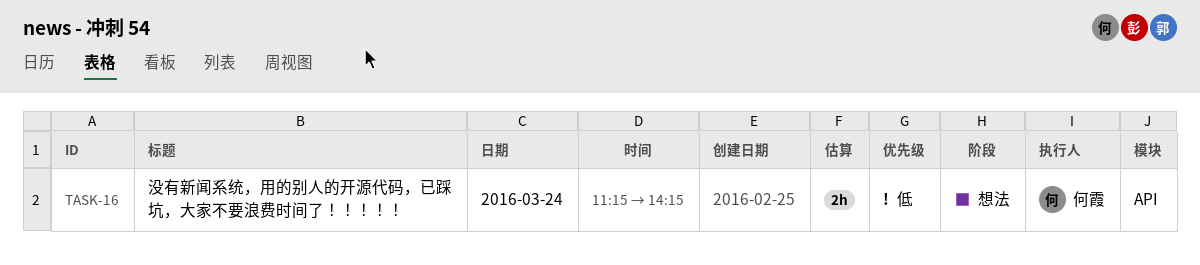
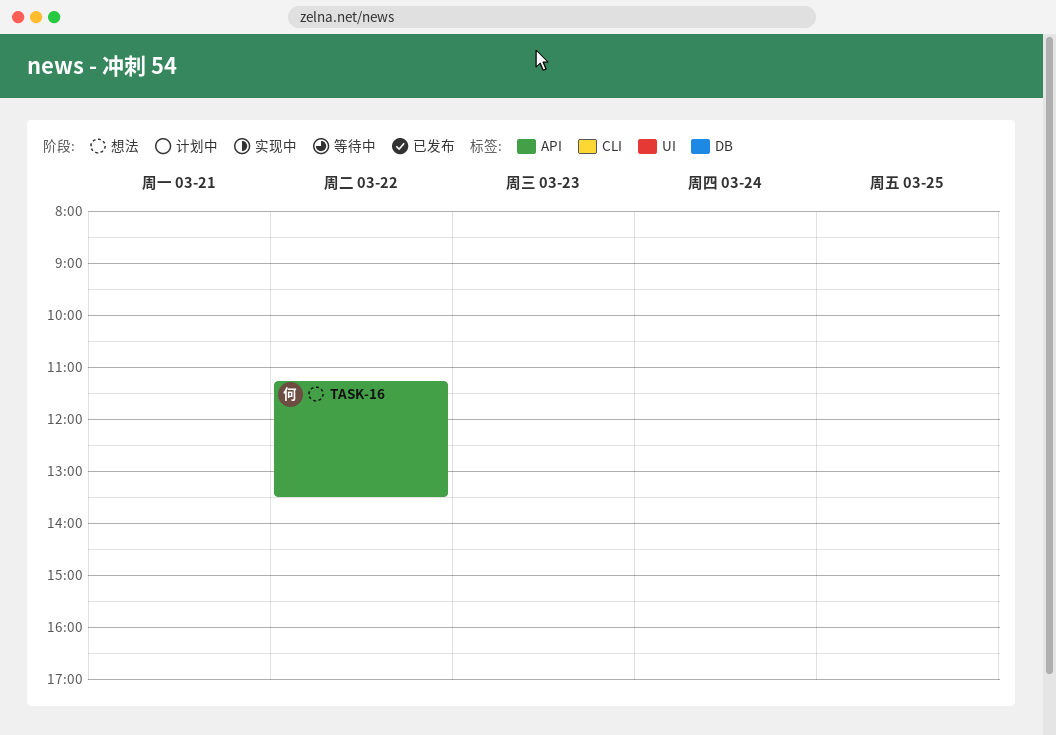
TASK-16, day: Mar 24 -> Mar 22
TASK-16, ends: 14:15 -> 13:30

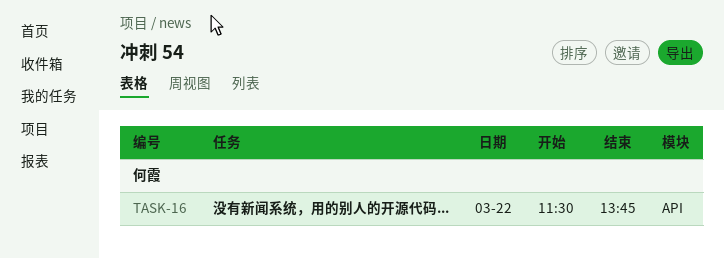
TASK-16, begins: 11:15 -> 11:30
TASK-16, ends: 13:30 -> 13:45

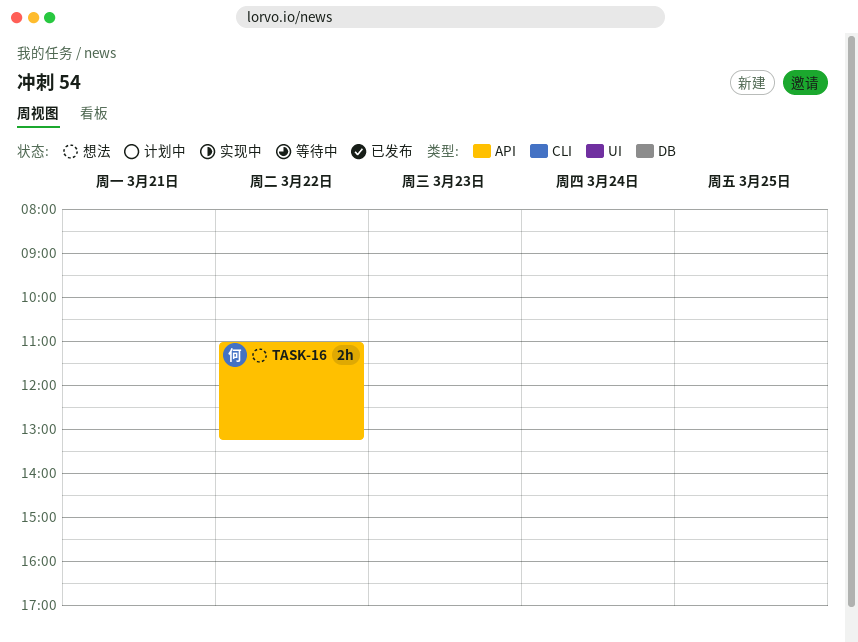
TASK-16, begins: 11:30 -> 11:00
TASK-16, ends: 13:45 -> 13:15

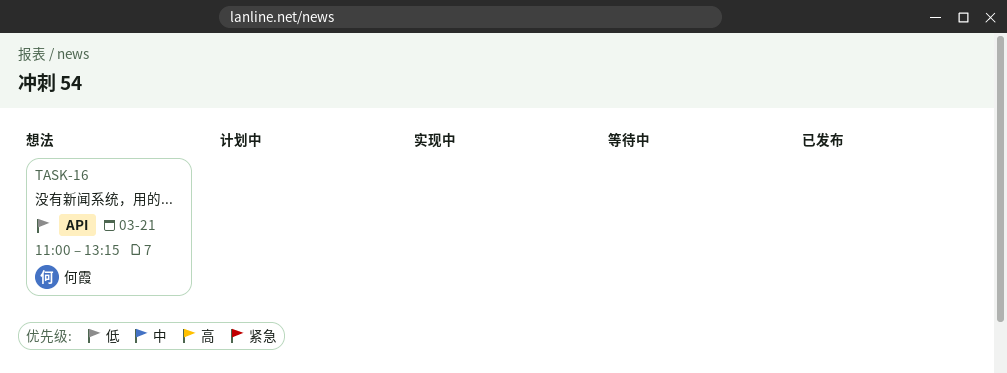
TASK-16, day: Mar 22 -> Mar 21

